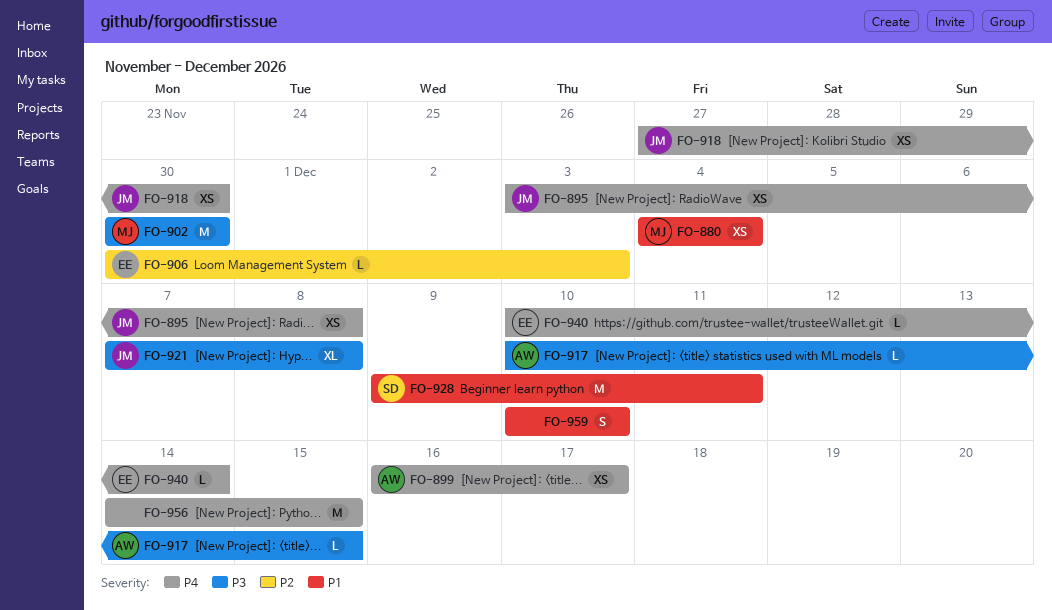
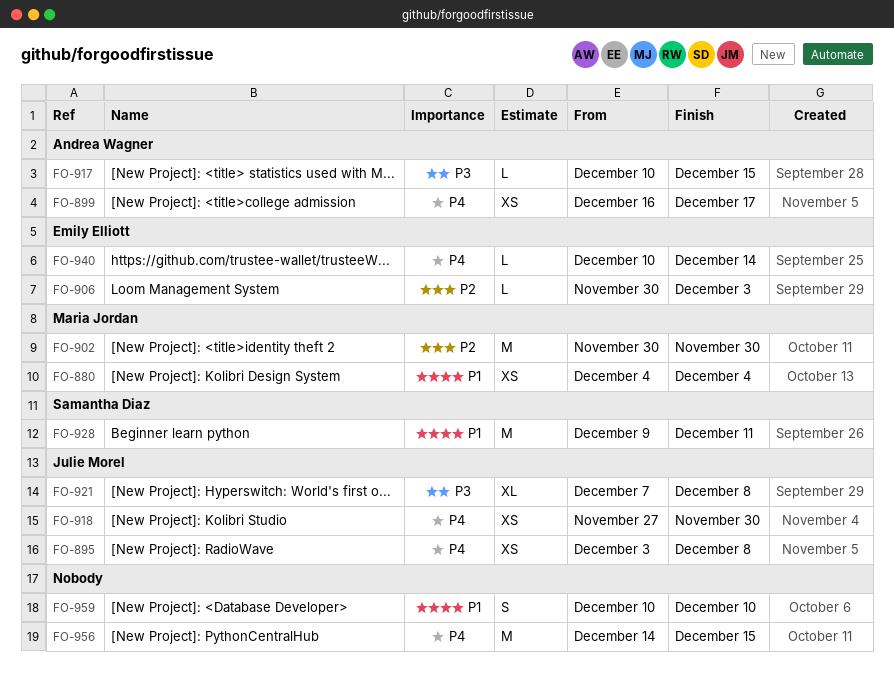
FO-902, priority: P3 -> P2

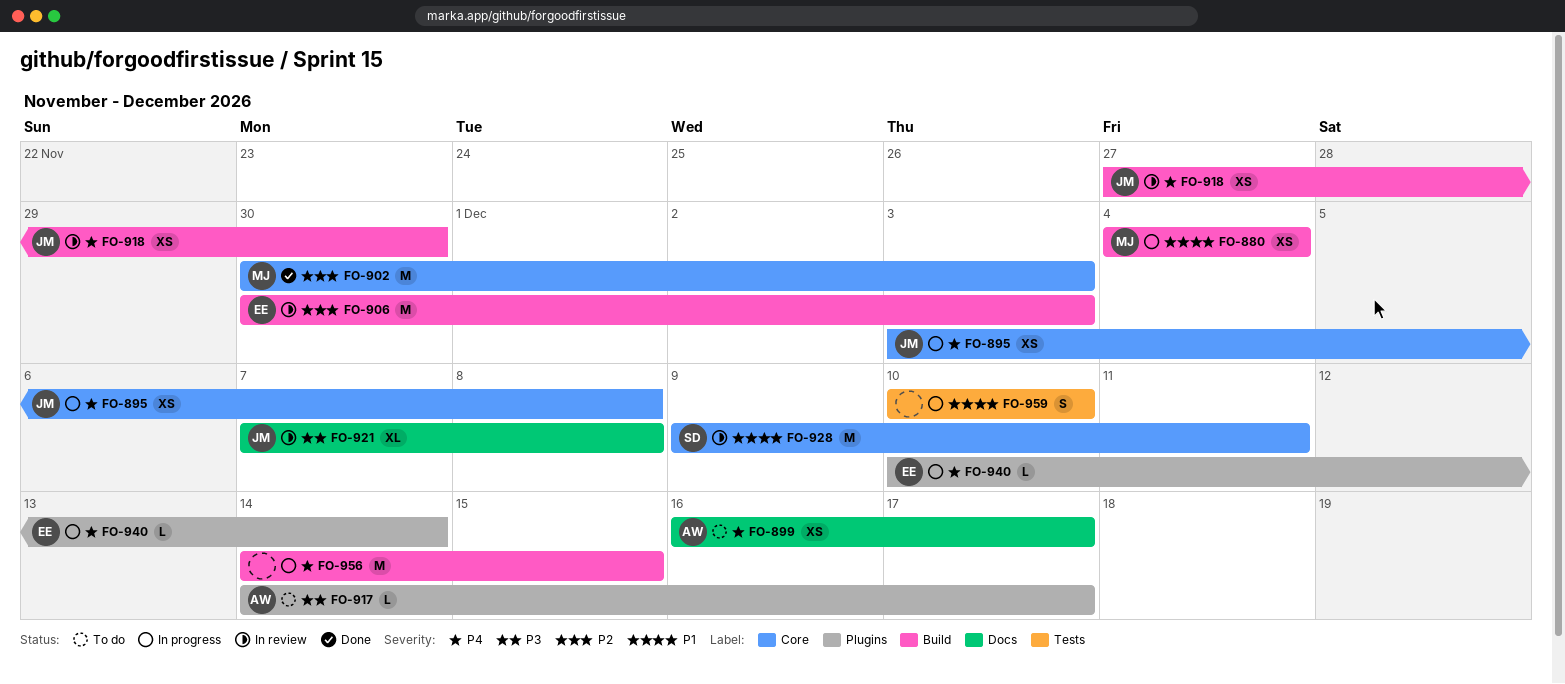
FO-902, due: Nov 30 -> Dec 3
FO-906, estimate: L -> M
FO-917, start: Dec 10 -> Dec 14
FO-917, due: Dec 15 -> Dec 17

